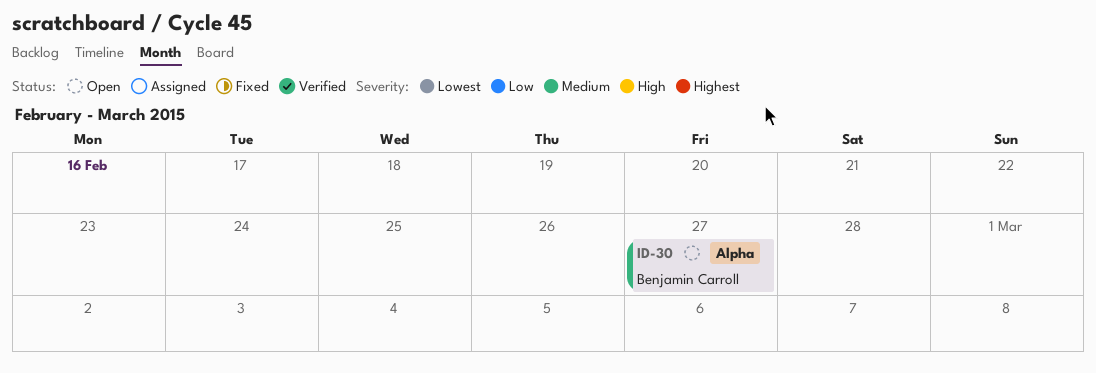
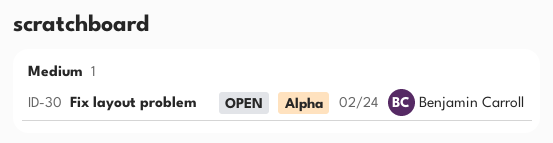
ID-30, due: Feb 27 -> Feb 24

